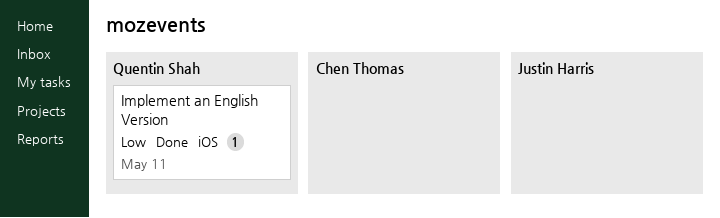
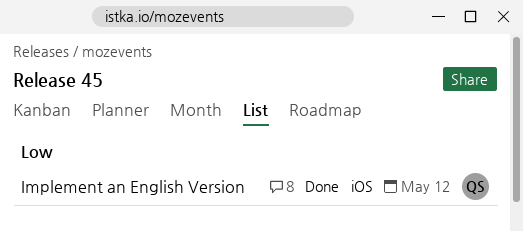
Implement an English Version, due: May 11 -> May 12

